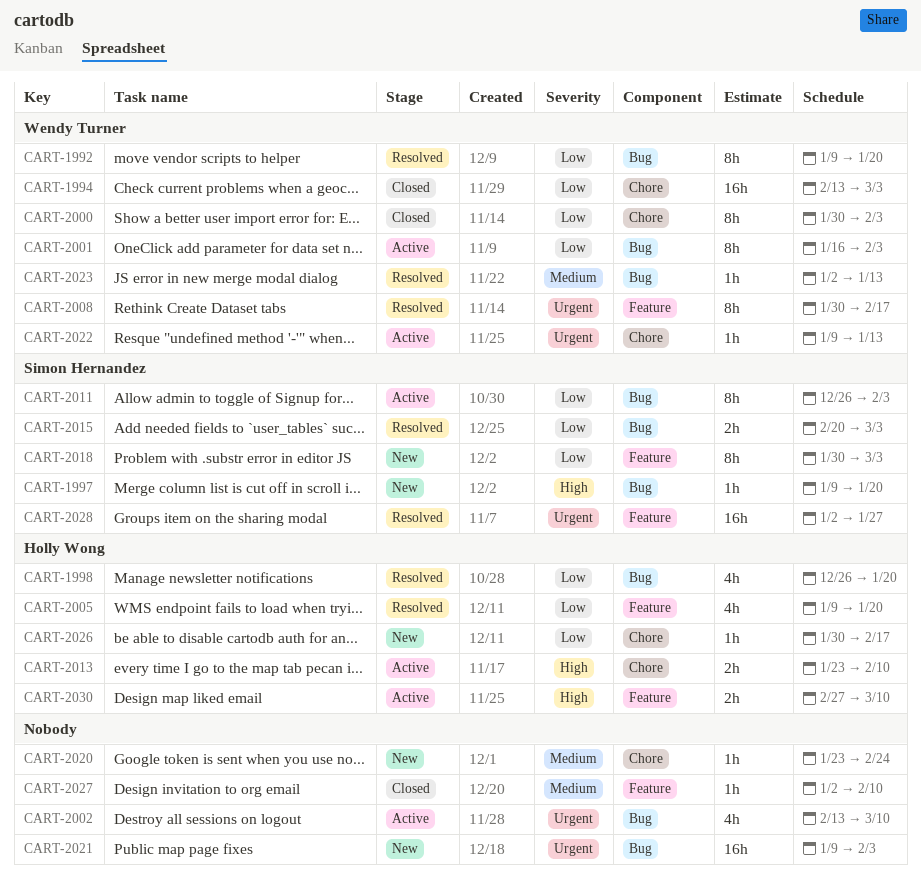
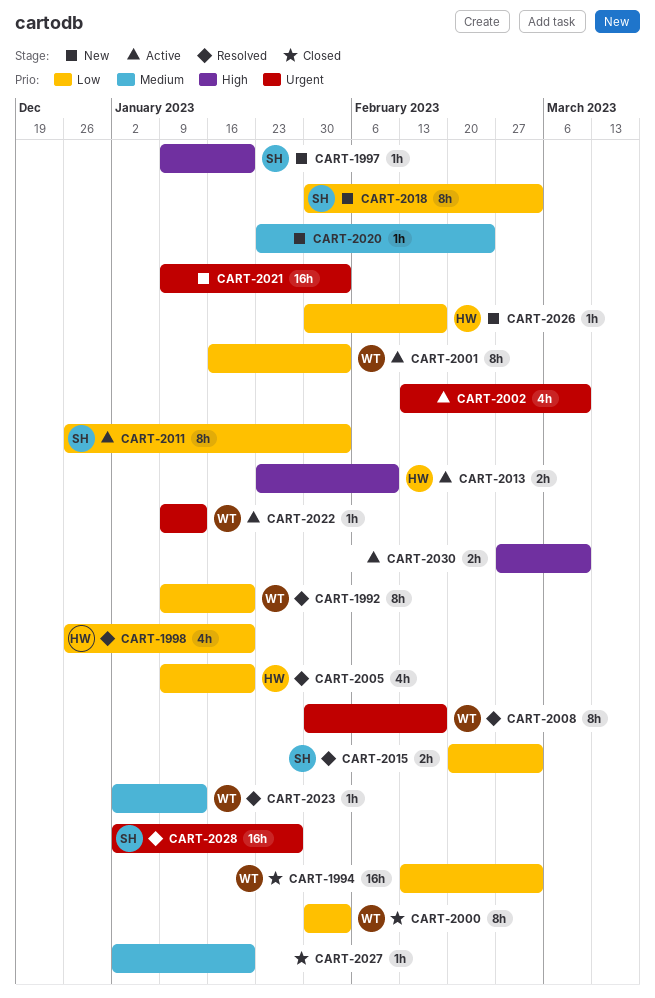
CART-2027, due: Feb 10 -> Jan 20
CART-2030, owner: Holly Wong -> none

